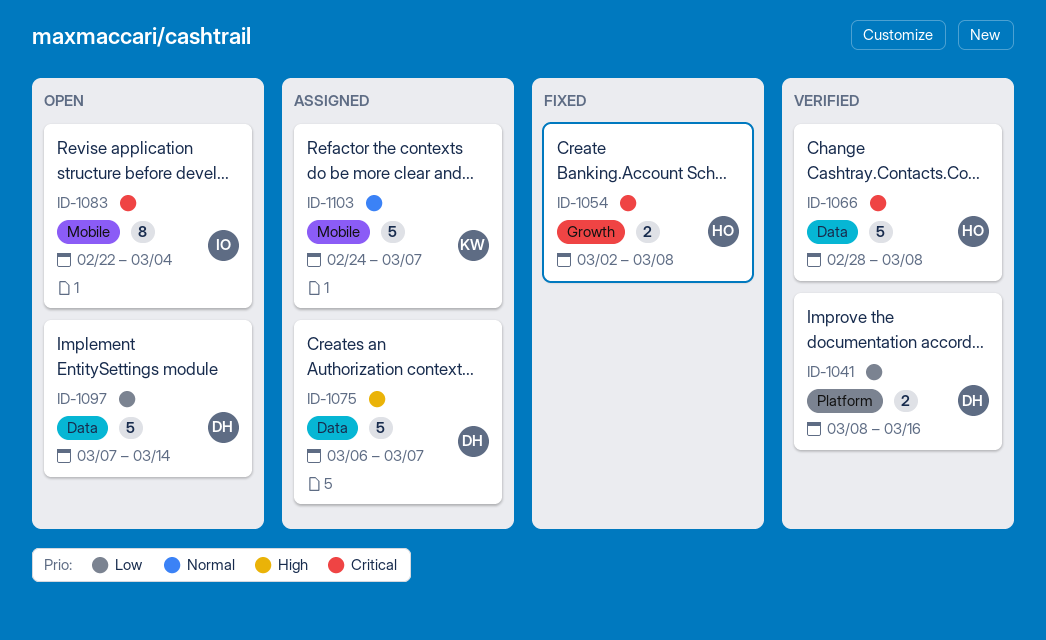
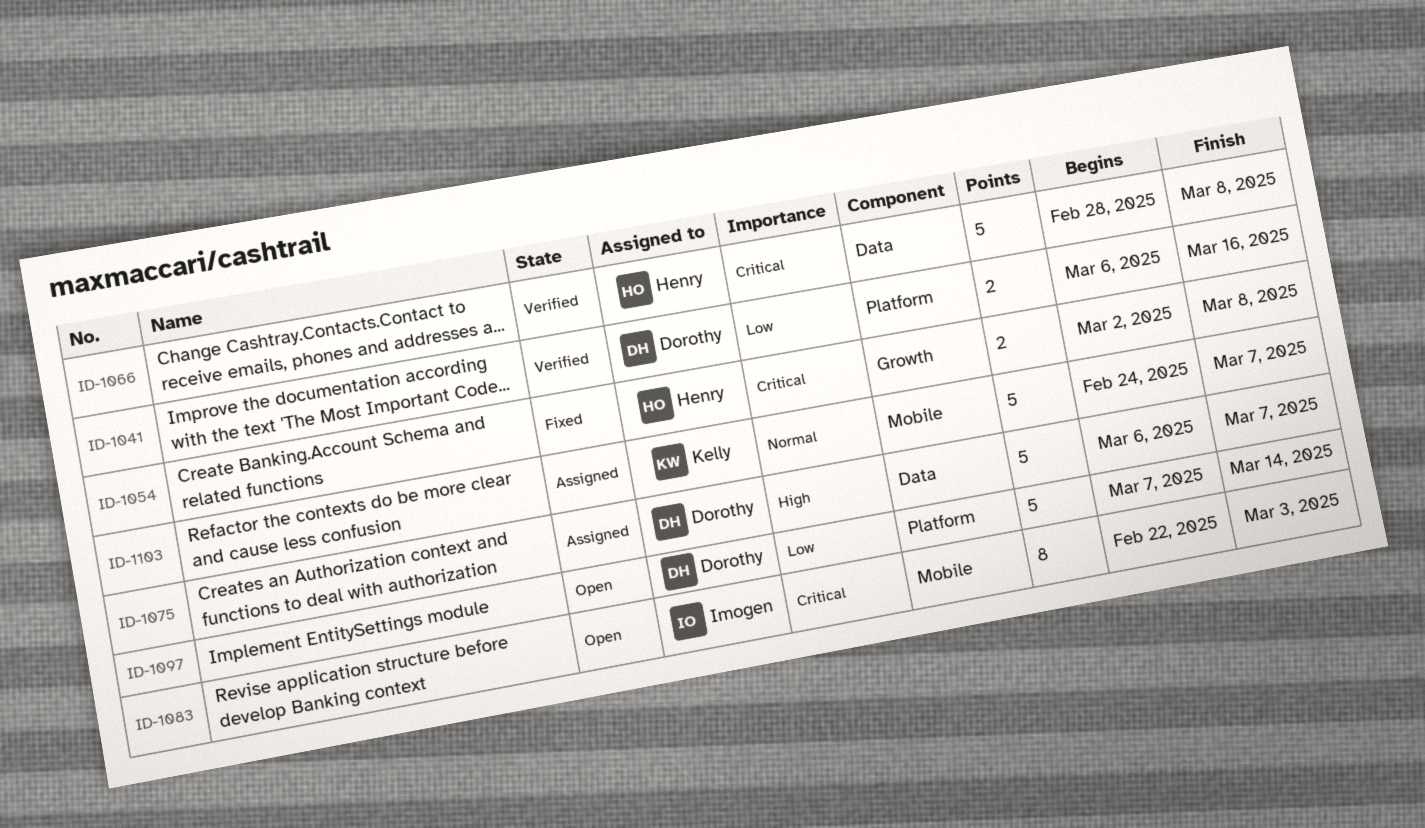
ID-1041, start: Mar 8 -> Mar 6
ID-1083, due: Mar 4 -> Mar 3
ID-1097, label: Data -> Platform

